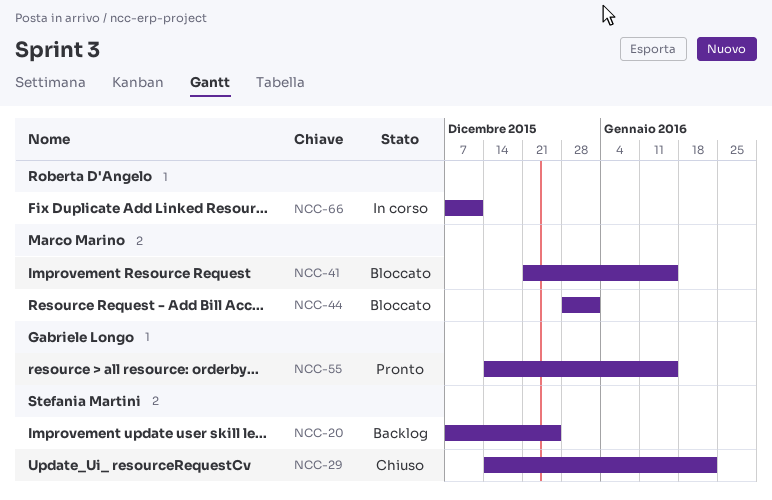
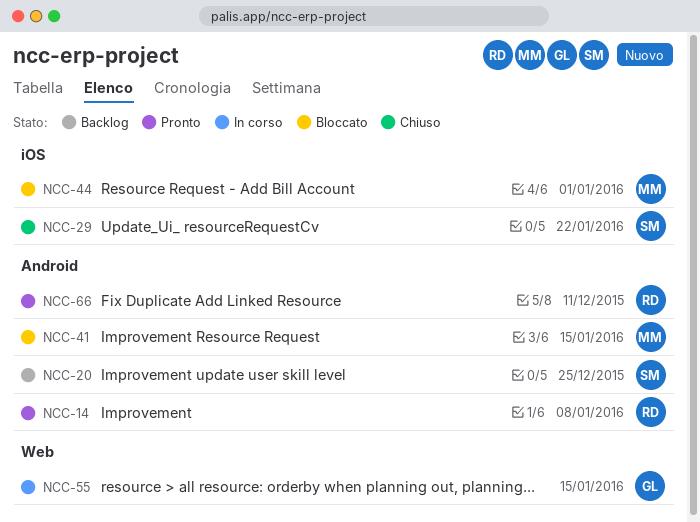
NCC-14: none -> present
NCC-55, status: Pronto -> In corso
NCC-66, status: In corso -> Pronto

